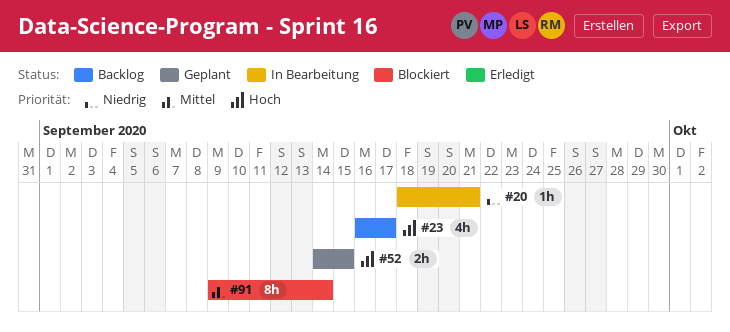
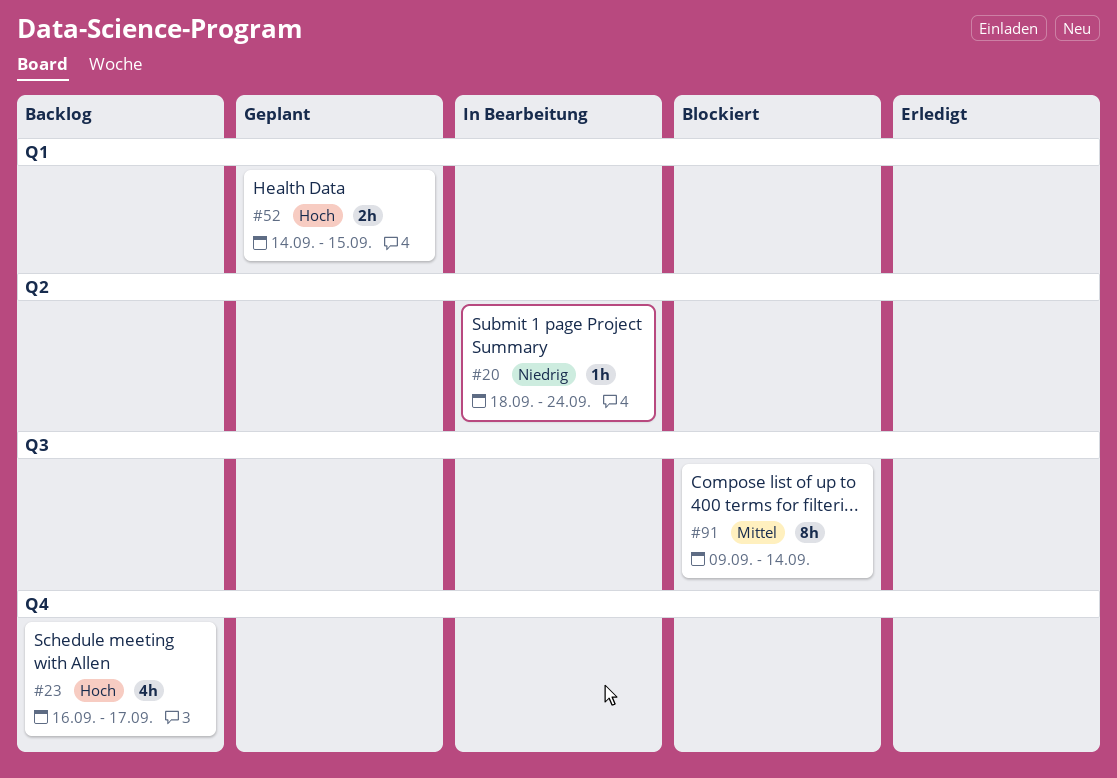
#20, due: Sep 21 -> Sep 24

